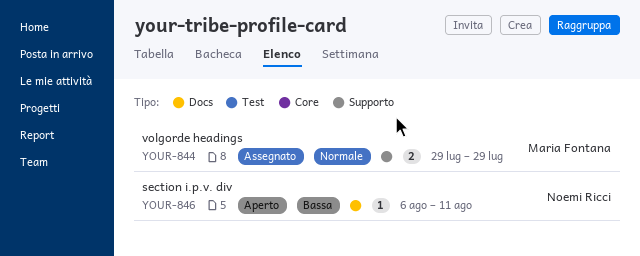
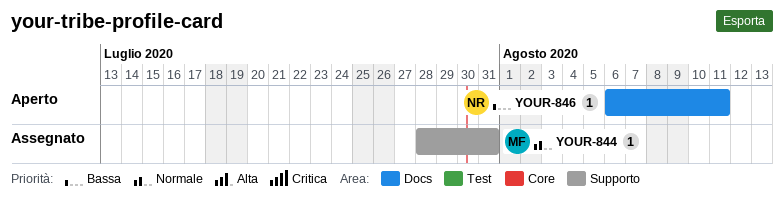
YOUR-844, estimate: 2 -> 1
YOUR-844, start: Jul 29 -> Jul 28
YOUR-844, due: Jul 29 -> Jul 31

